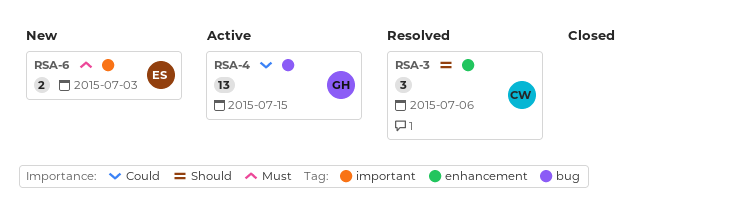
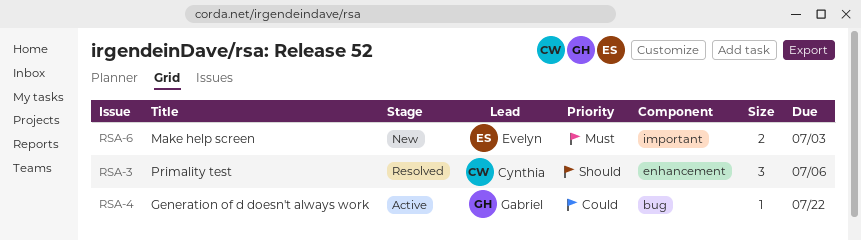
RSA-4, estimate: 13 -> 1
RSA-4, due: Jul 15 -> Jul 22

